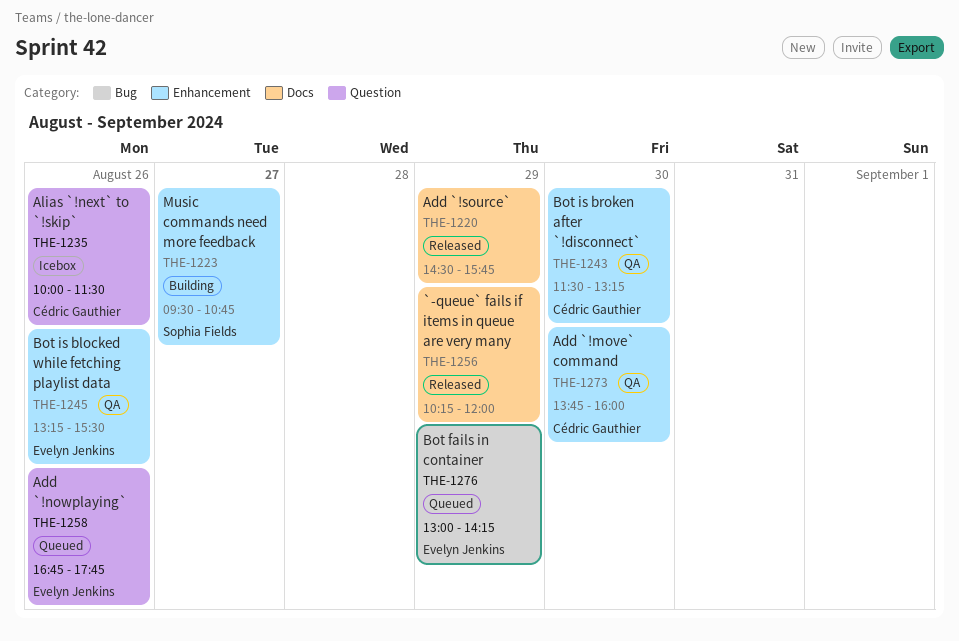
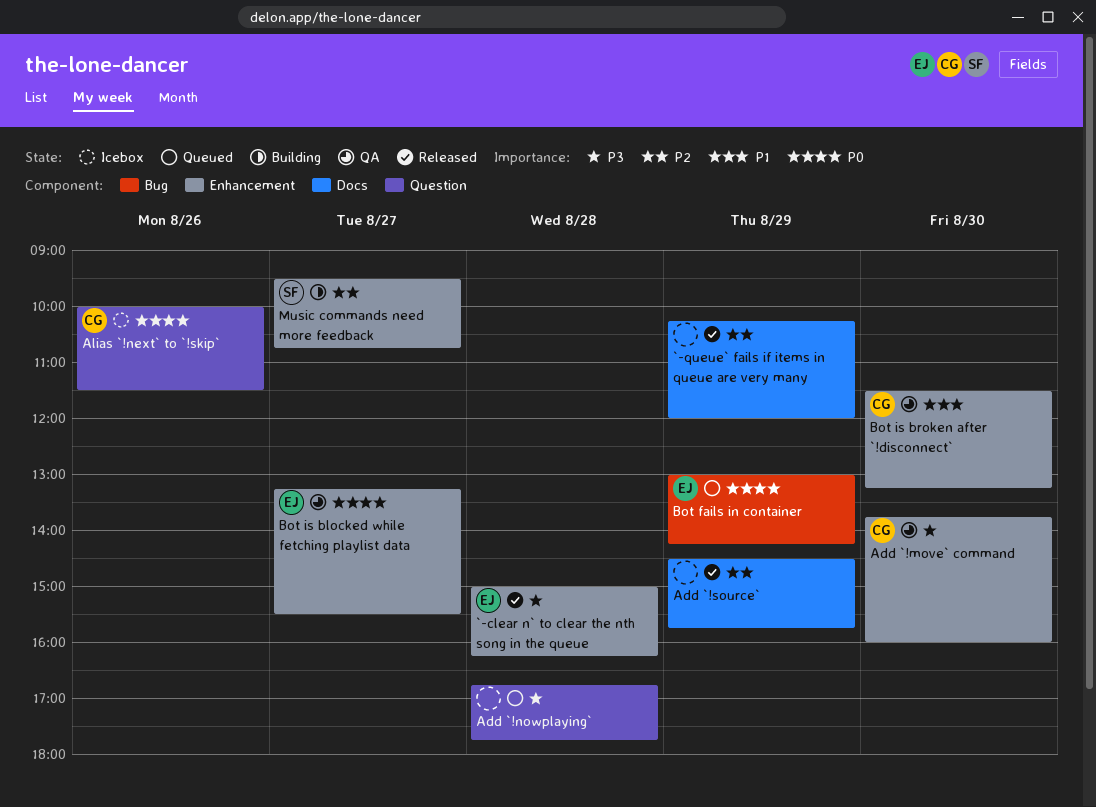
`-clear n` to clear the nth song in the queue: none -> present
Add `!nowplaying`, owner: Evelyn Jenkins -> none
Add `!nowplaying`, day: Aug 26 -> Aug 28
Bot is blocked while fetching playlist data, day: Aug 26 -> Aug 27

